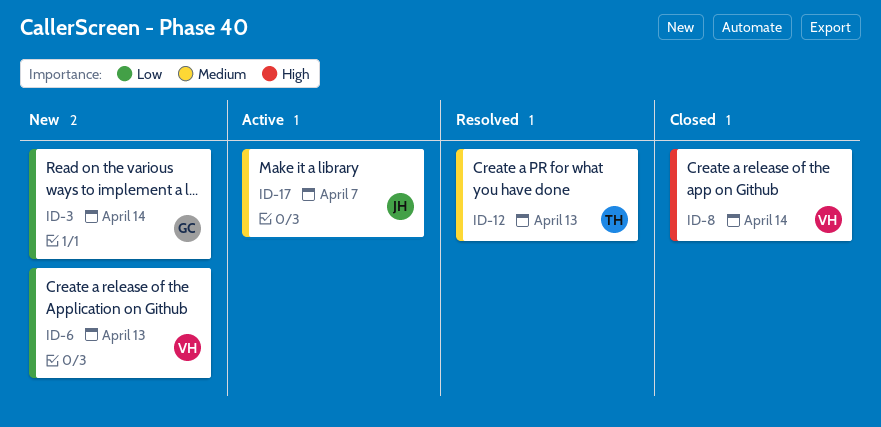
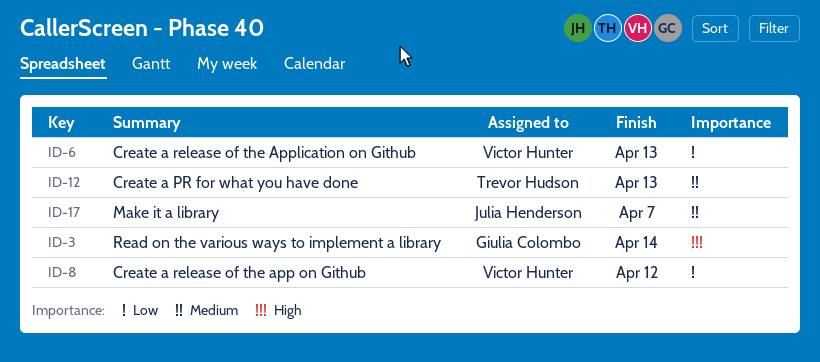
ID-3, priority: Low -> High
ID-8, priority: High -> Low
ID-8, due: Apr 14 -> Apr 12

